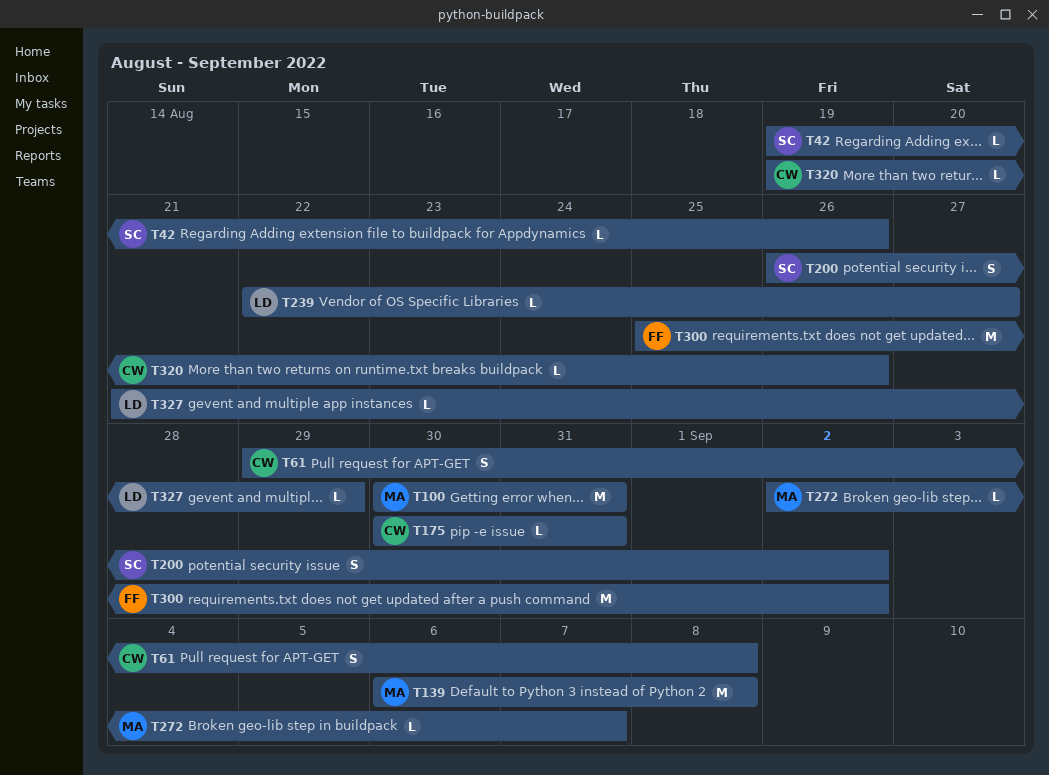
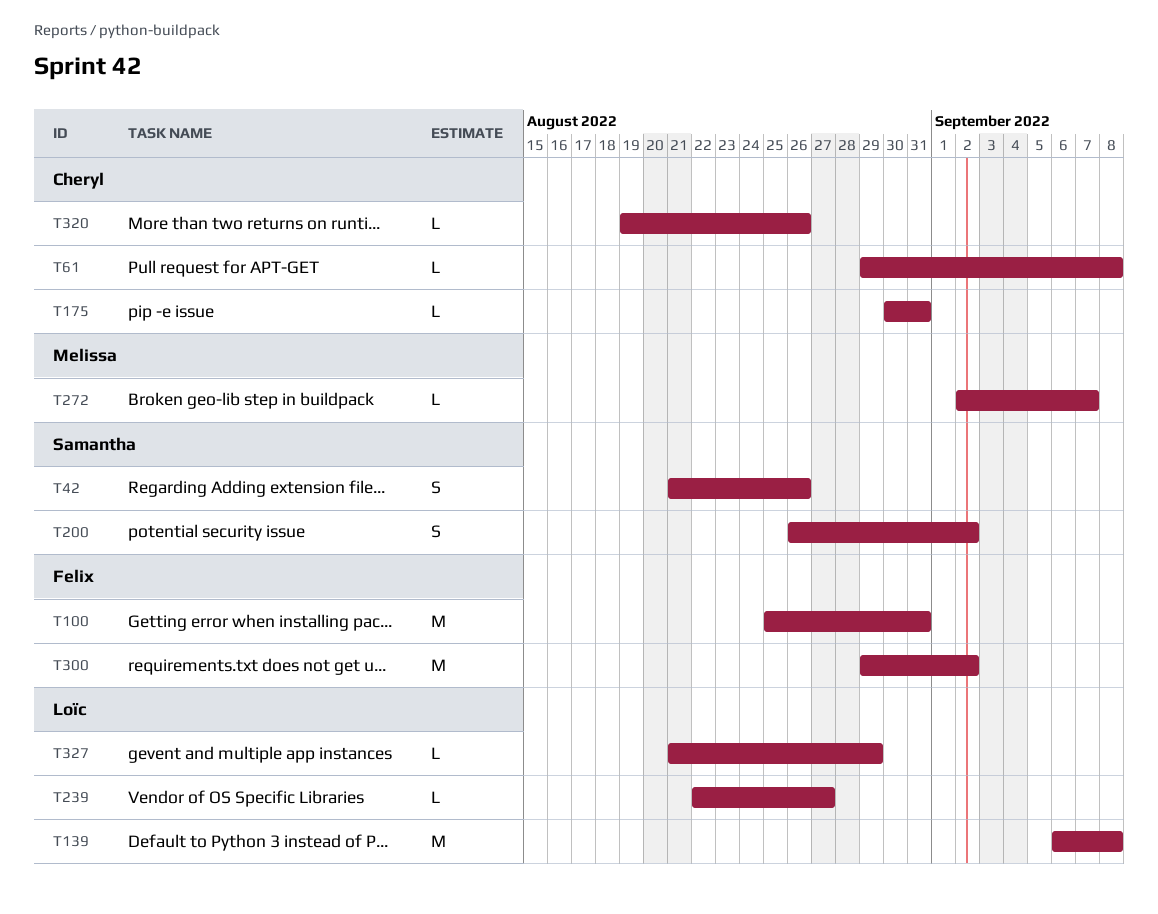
T42, estimate: L -> S
T42, start: Aug 19 -> Aug 21
T61, estimate: S -> L
T100, owner: Melissa -> Felix
T100, start: Aug 30 -> Aug 25
T139, owner: Melissa -> Loïc
T300, start: Aug 25 -> Aug 29

